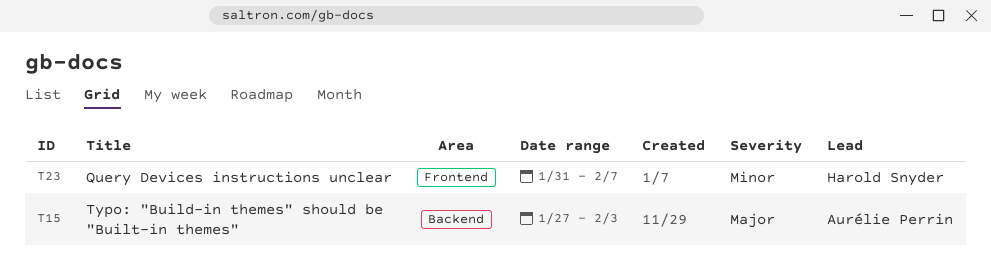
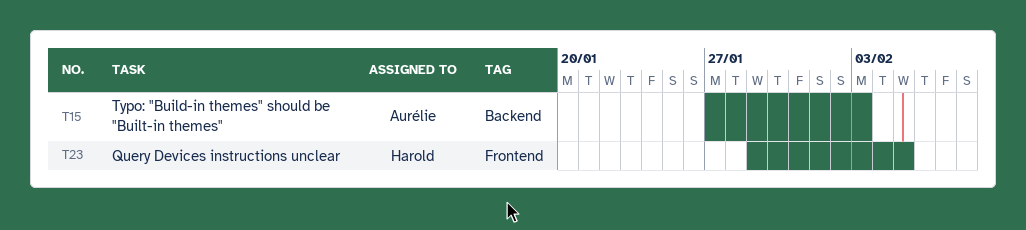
T23, start: Jan 31 -> Jan 29
T23, due: Feb 7 -> Feb 5

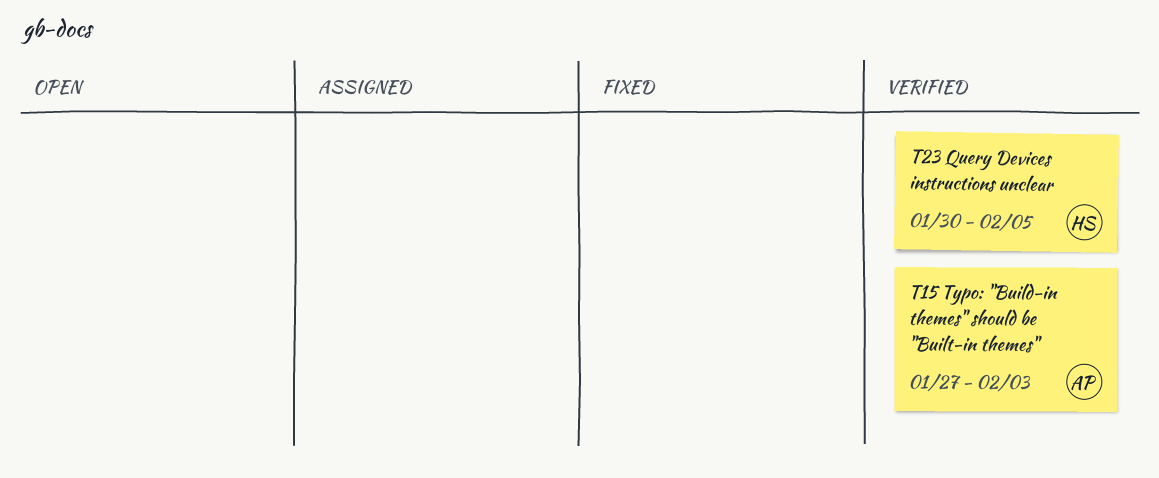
T23, start: Jan 29 -> Jan 30

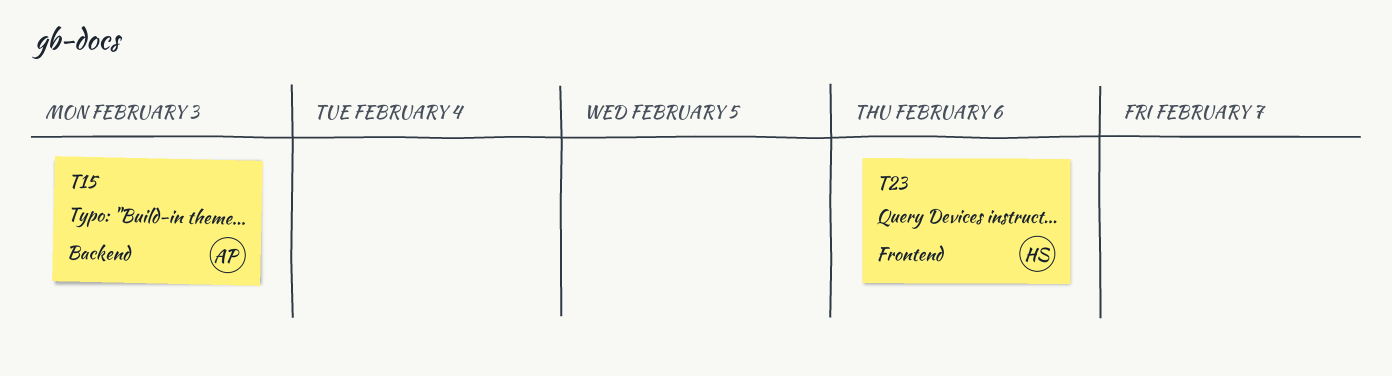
T23, due: Feb 5 -> Feb 6

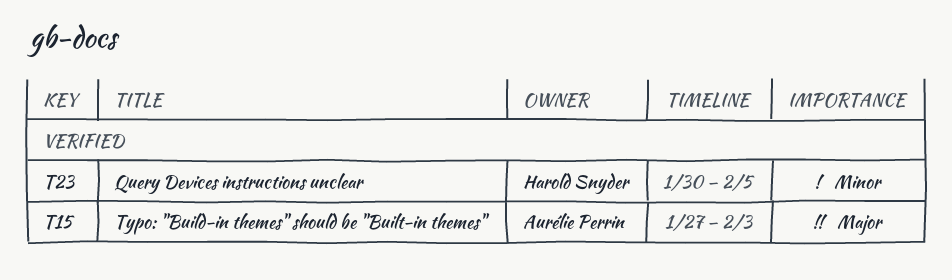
T23, due: Feb 6 -> Feb 5

